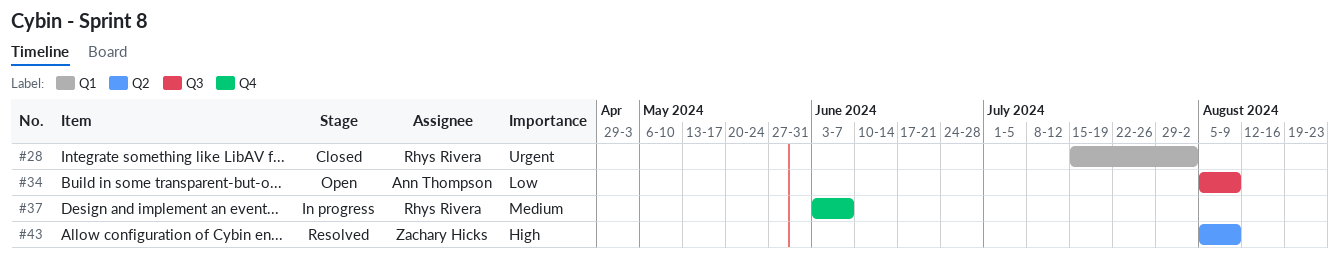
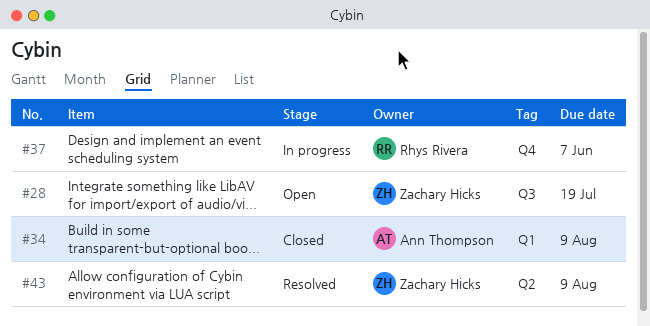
#28, status: Closed -> Open
#28, owner: Rhys Rivera -> Zachary Hicks
#28, label: Q1 -> Q3
#28, due: Aug 2 -> Jul 19
#34, status: Open -> Closed
#34, label: Q3 -> Q1

